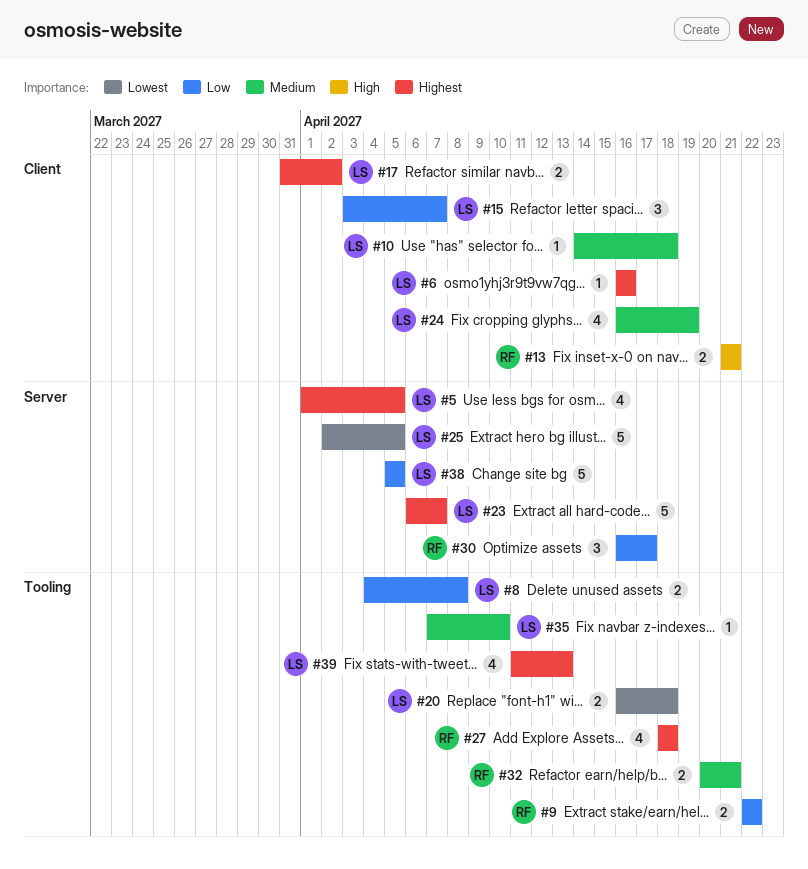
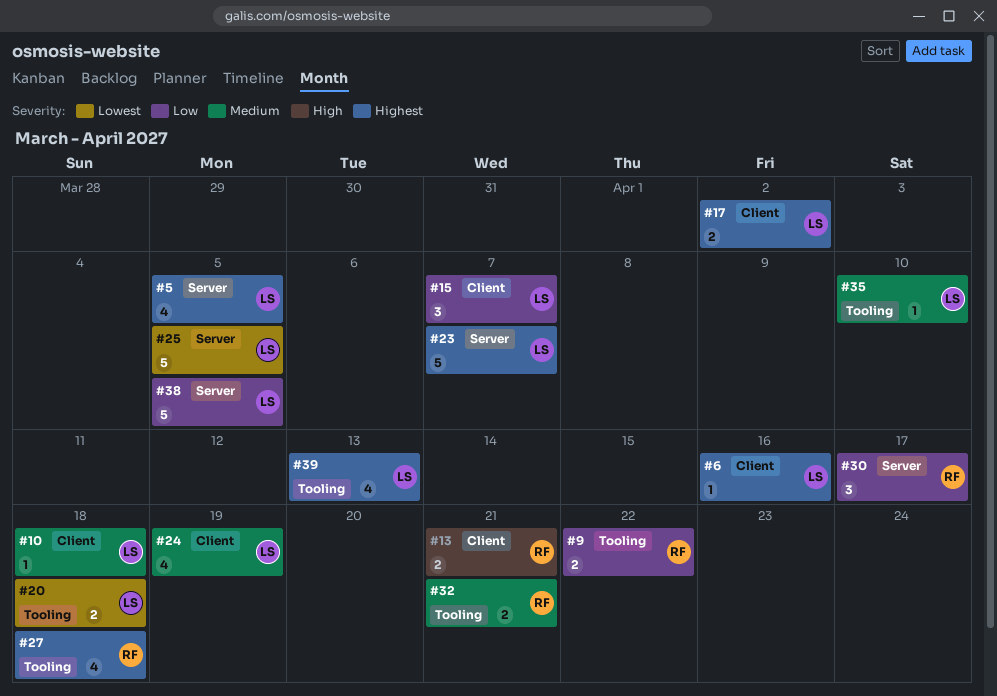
#8: present -> none

